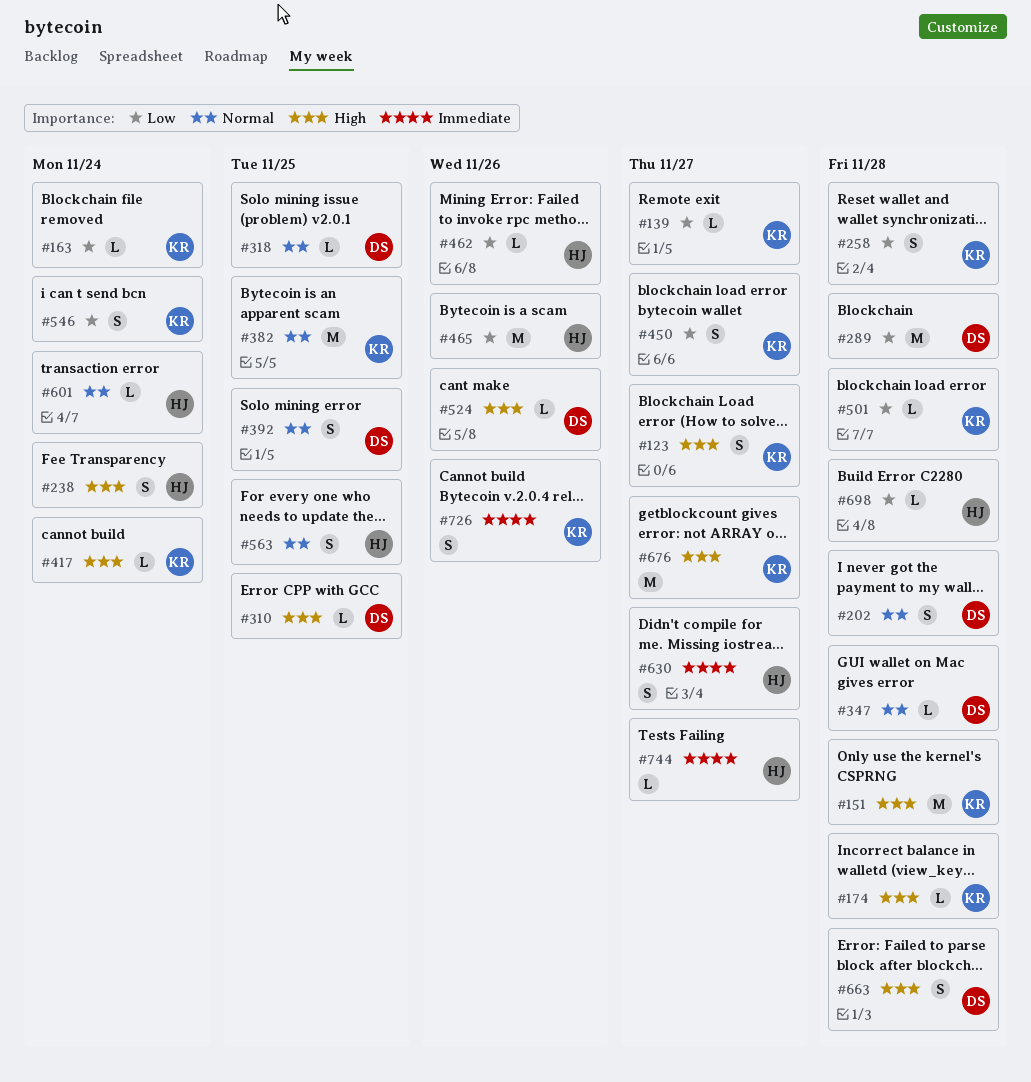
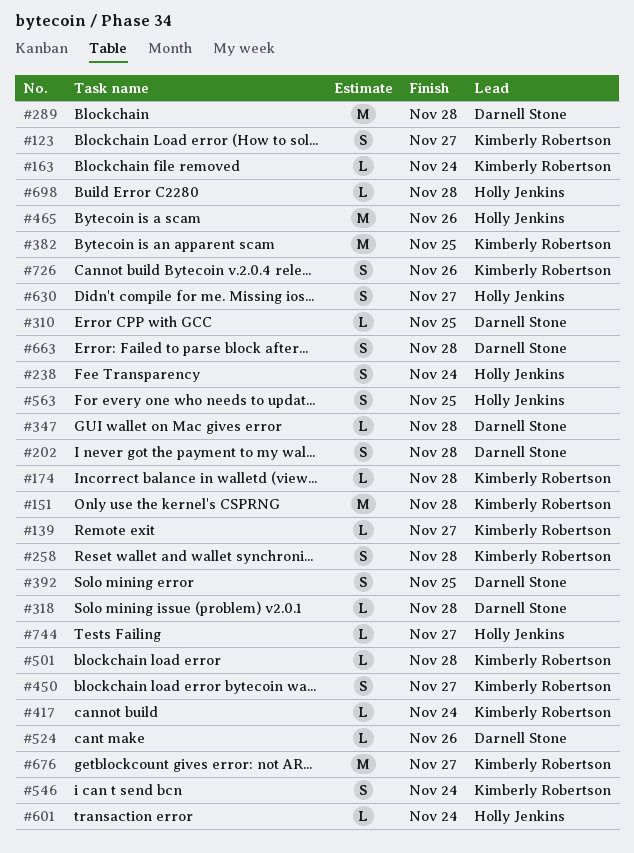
#318, due: Nov 25 -> Nov 28
#462: present -> none

